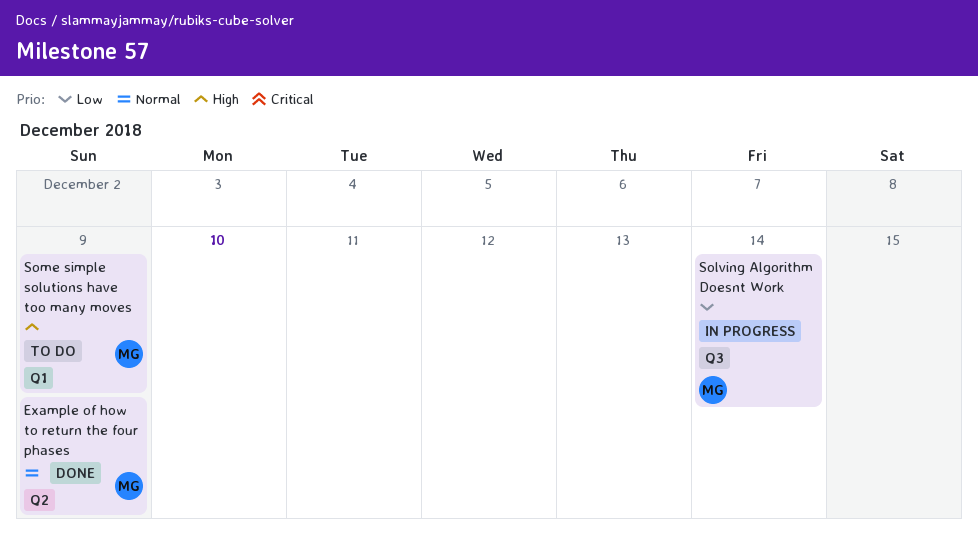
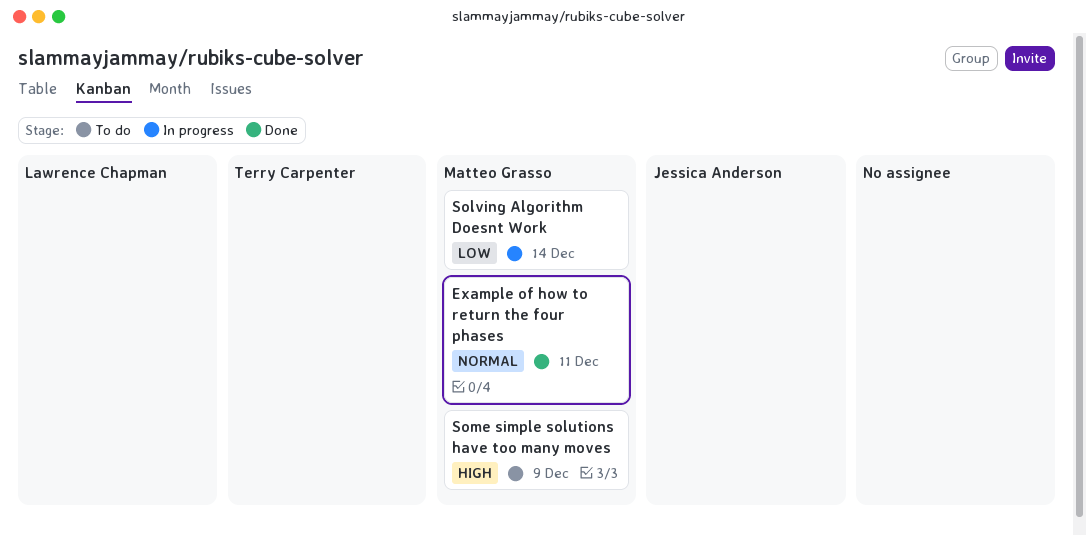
Example of how to return the four phases, due: Dec 9 -> Dec 11

